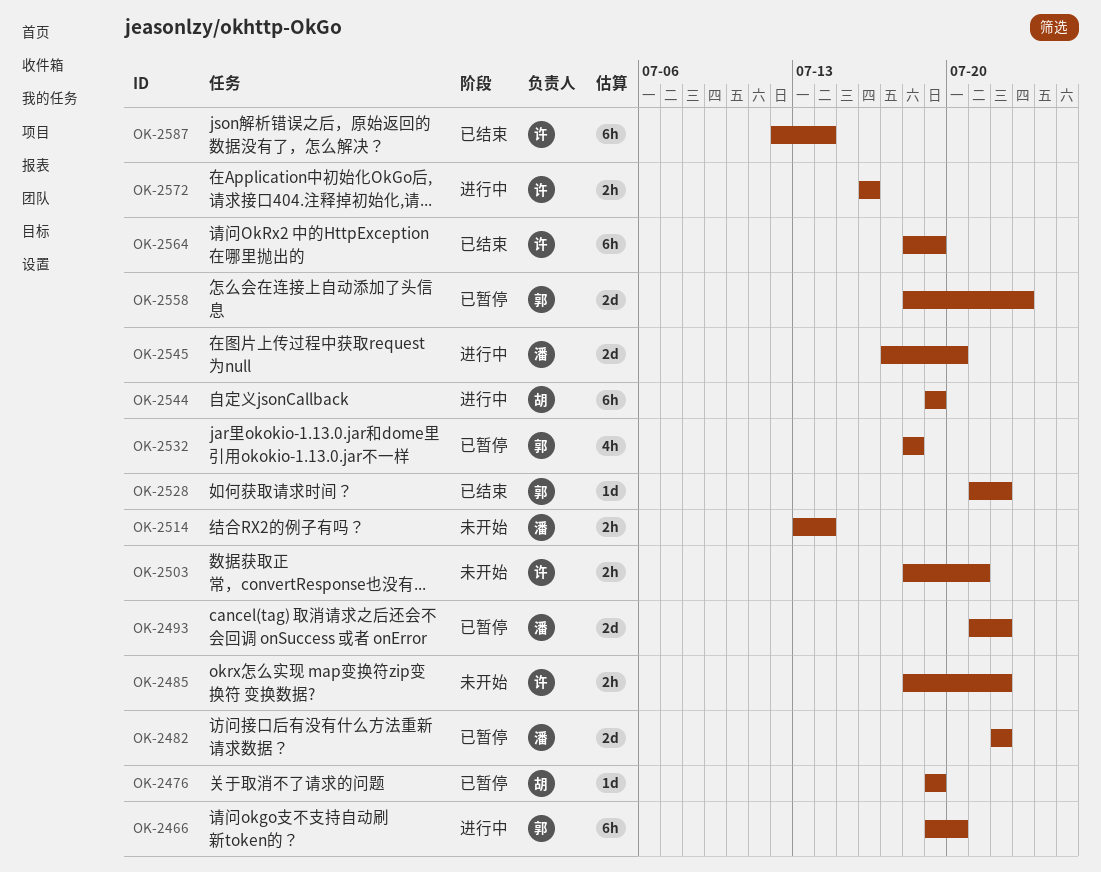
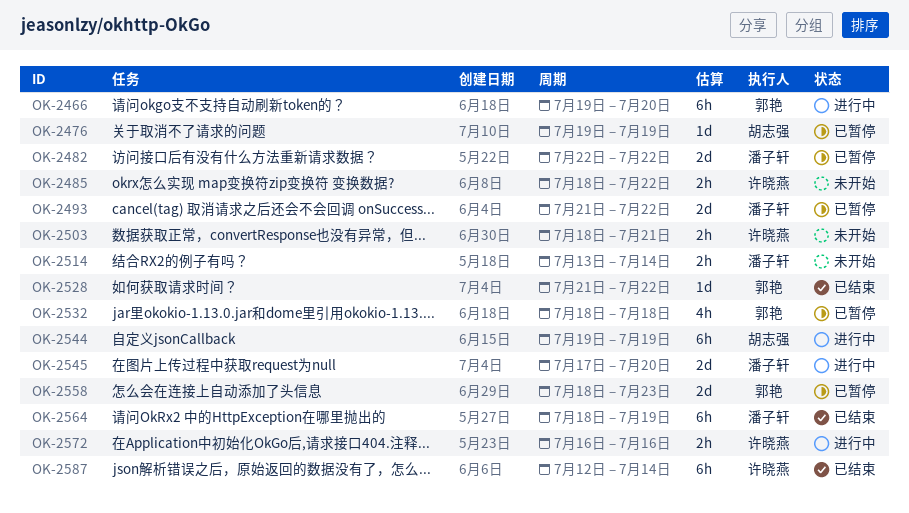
OK-2564, owner: 许晓燕 -> 潘子轩

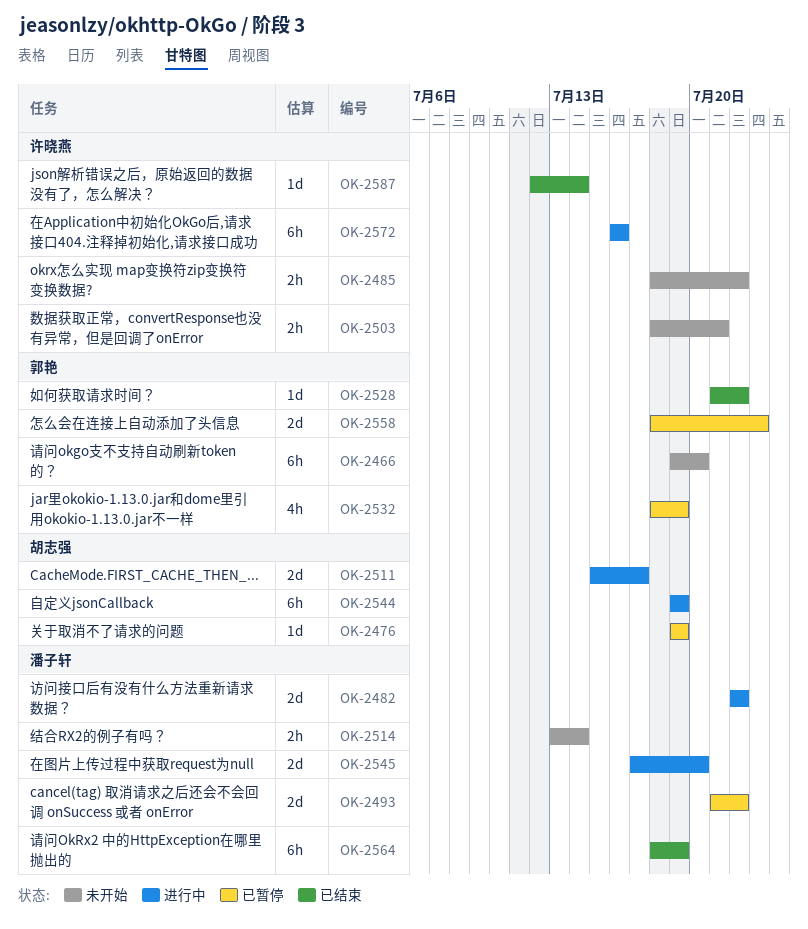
OK-2466, status: 进行中 -> 未开始
OK-2482, status: 已暂停 -> 进行中
OK-2511: none -> present
OK-2532, due: Jul 18 -> Jul 19
OK-2572, estimate: 2h -> 6h
OK-2587, estimate: 6h -> 1d

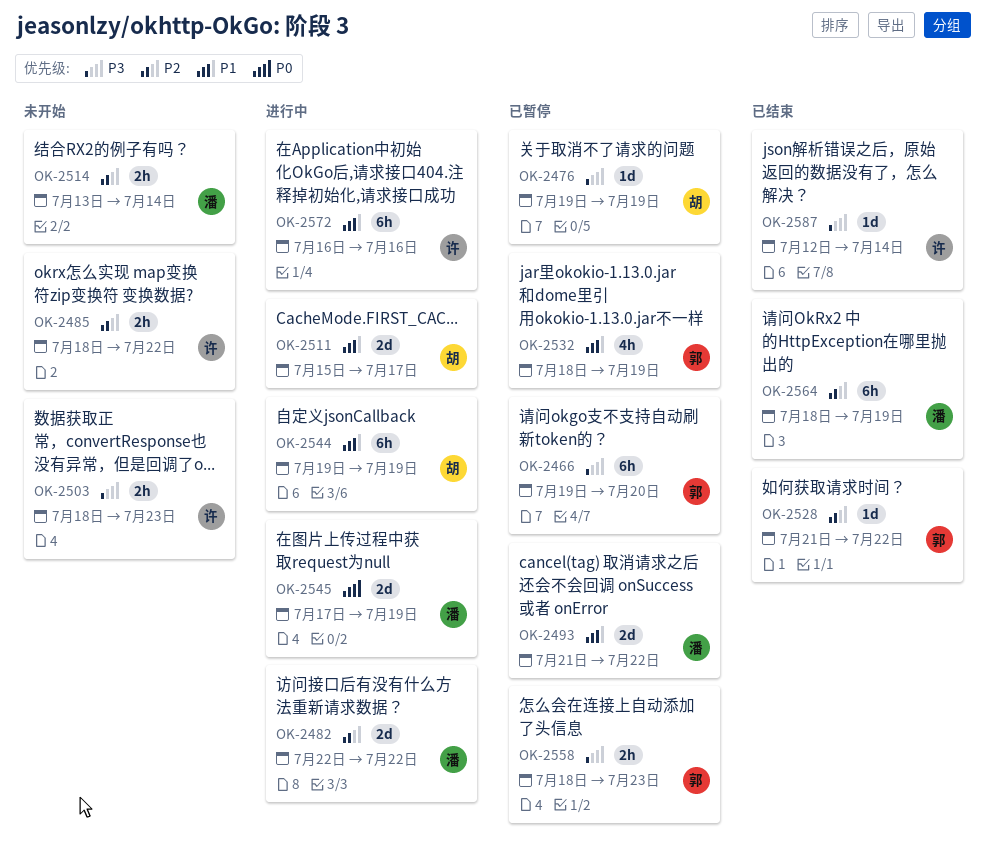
OK-2466, status: 未开始 -> 已暂停
OK-2503, due: Jul 21 -> Jul 23
OK-2545, due: Jul 20 -> Jul 19
OK-2558, estimate: 2d -> 2h

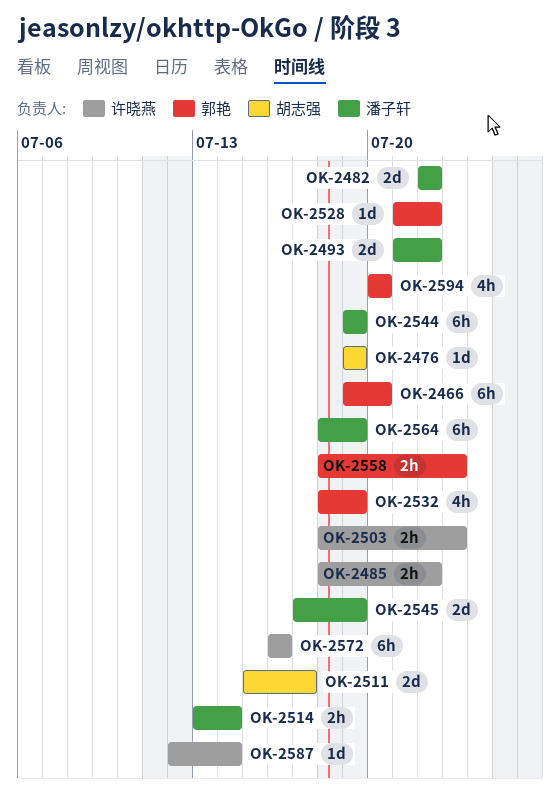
OK-2544, owner: 胡志强 -> 潘子轩
OK-2594: none -> present

